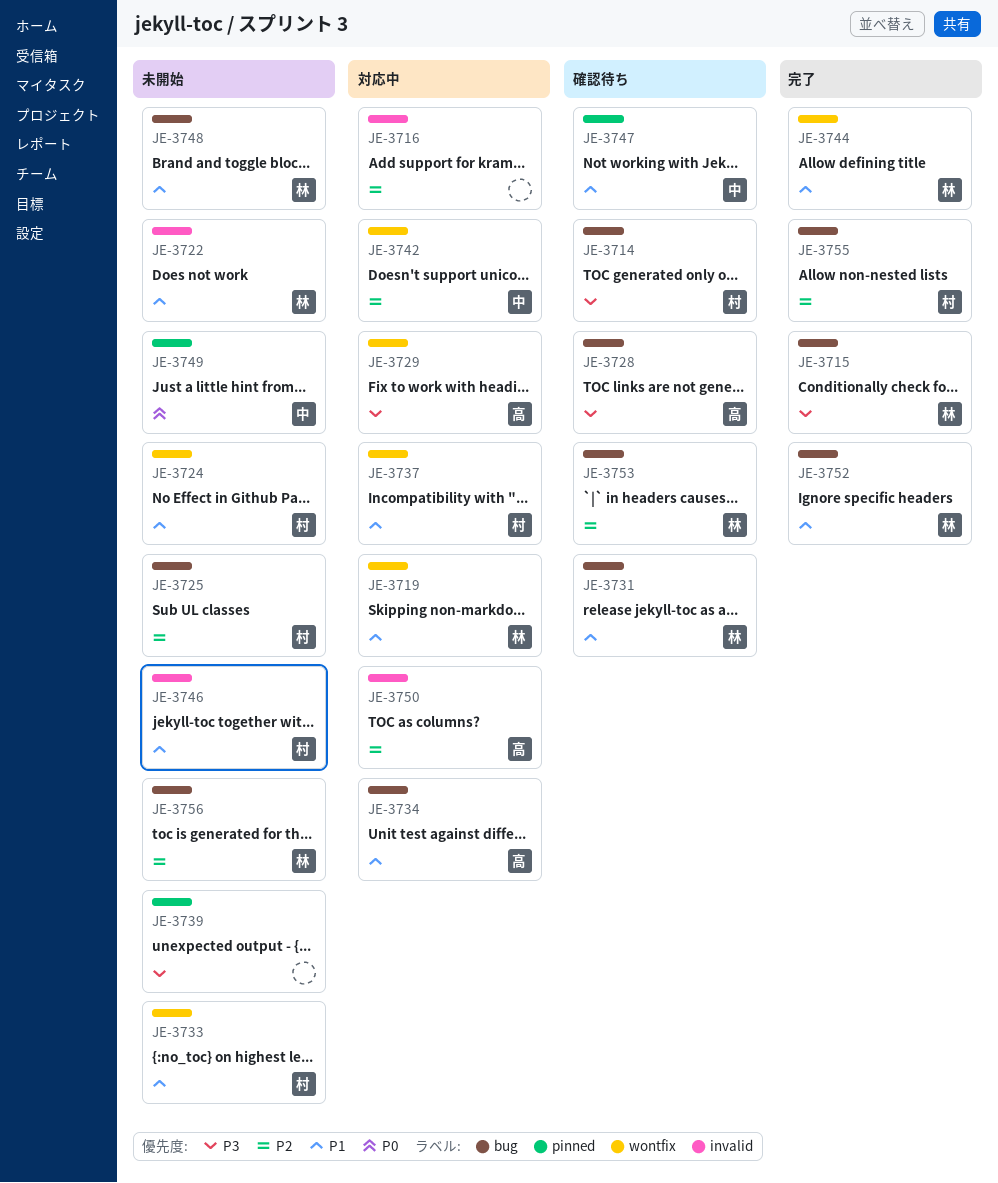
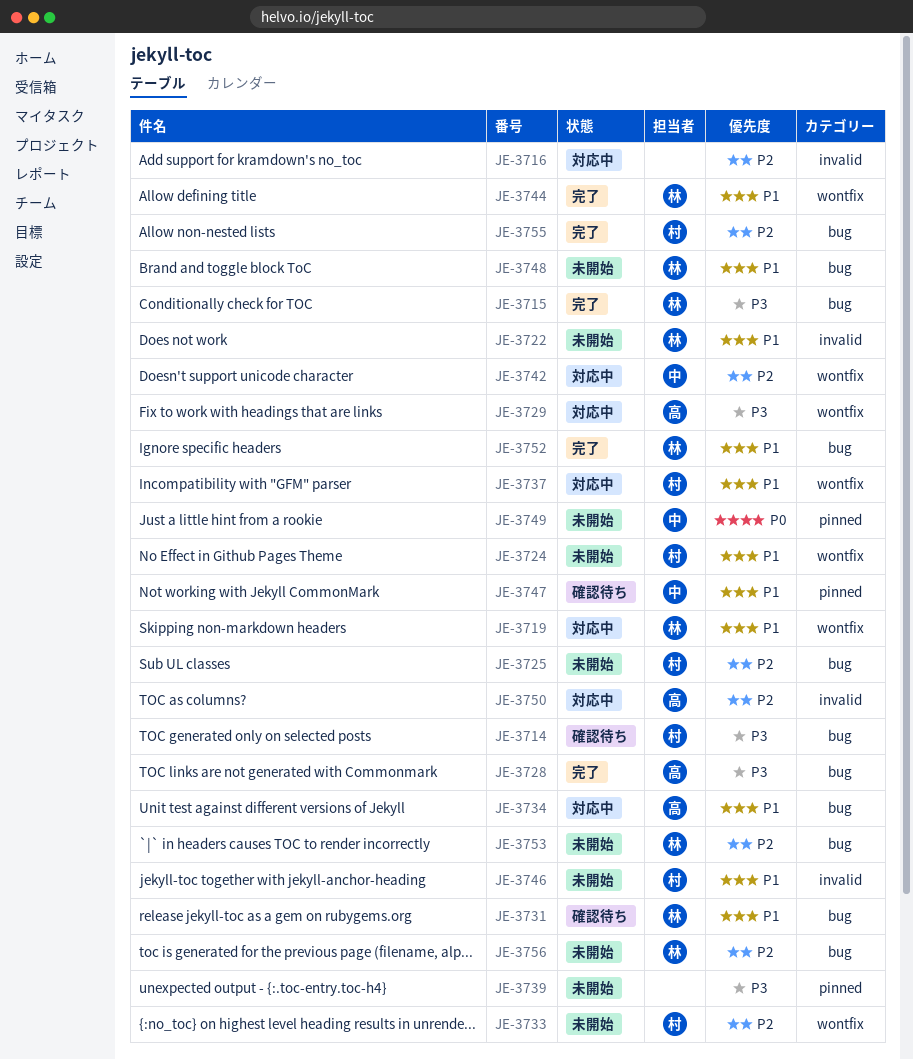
JE-3728, status: 確認待ち -> 完了
JE-3733, priority: P1 -> P2
JE-3753, status: 確認待ち -> 未開始

